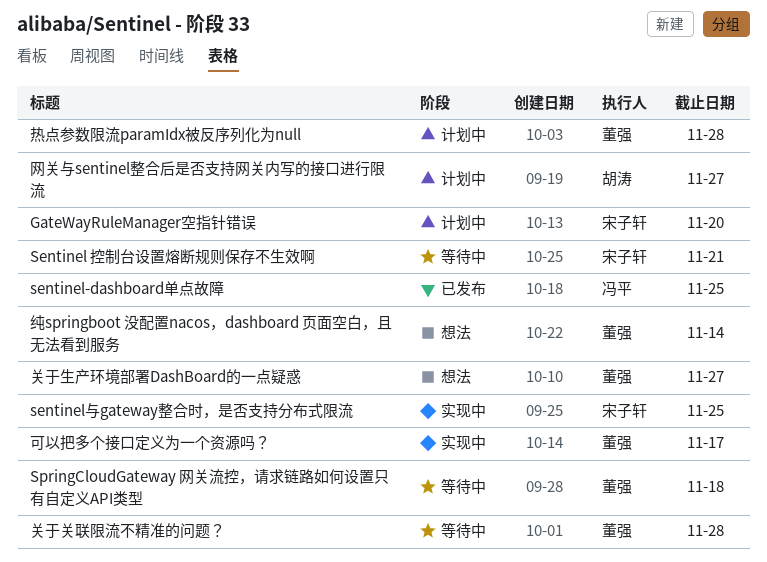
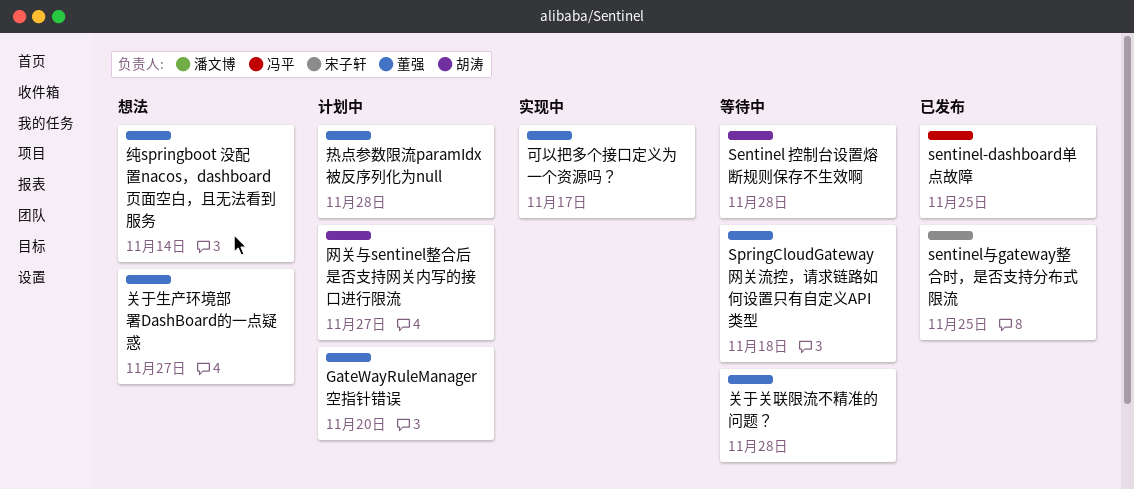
GateWayRuleManager空指针错误, owner: 宋子轩 -> 董强
Sentinel 控制台设置熔断规则保存不生效啊, owner: 宋子轩 -> 胡涛
Sentinel 控制台设置熔断规则保存不生效啊, due: Nov 21 -> Nov 28
sentinel与gateway整合时，是否支持分布式限流, status: 实现中 -> 已发布

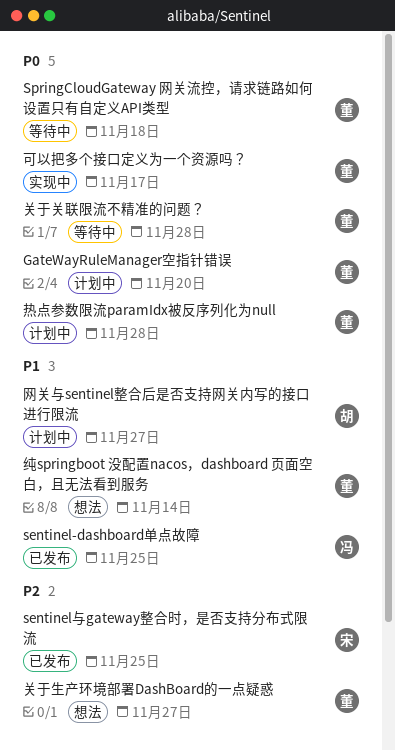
Sentinel 控制台设置熔断规则保存不生效啊: present -> none

